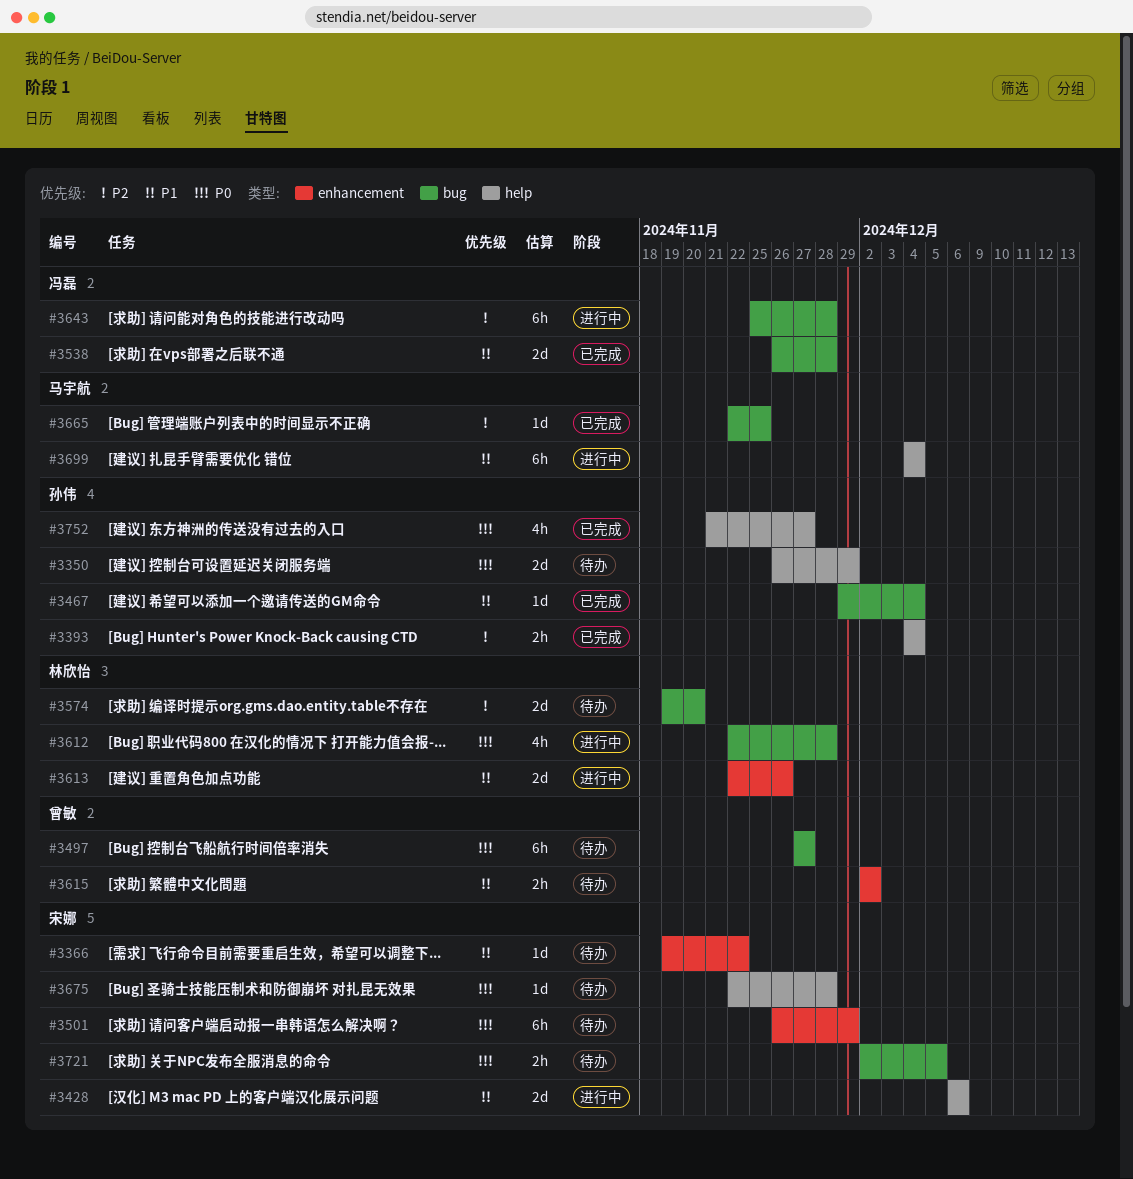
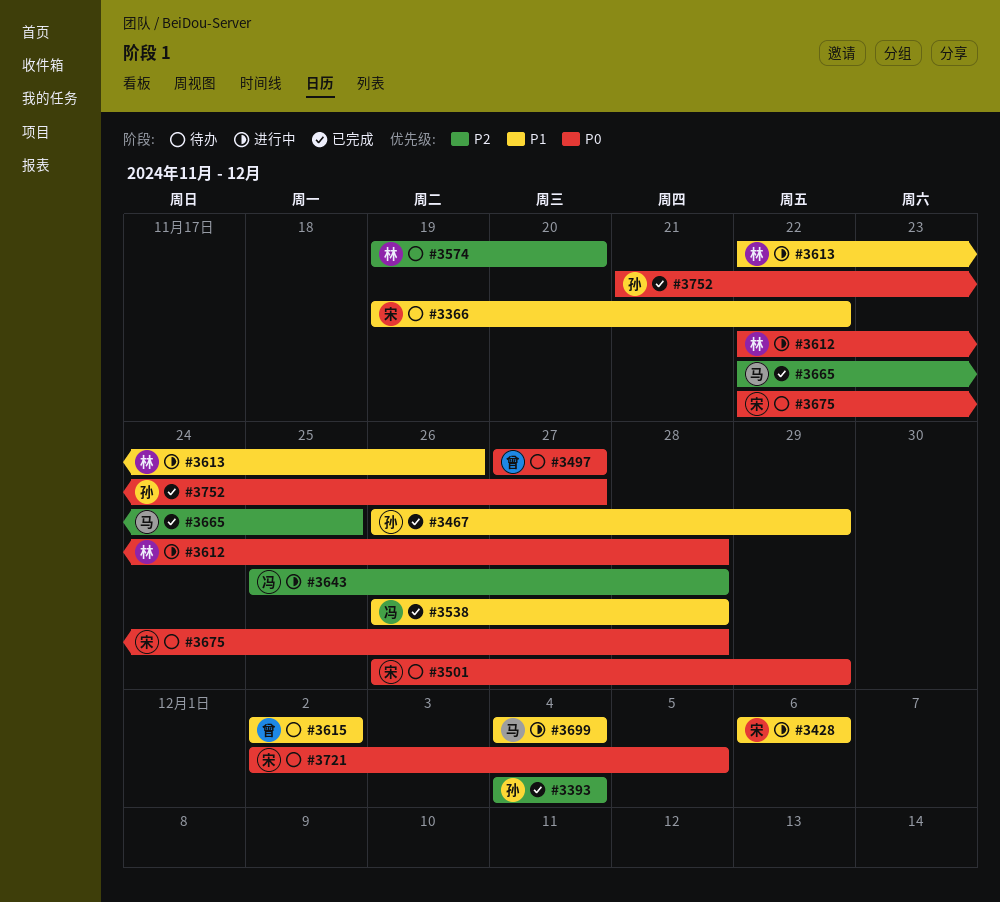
#3350: present -> none
#3467, start: Nov 29 -> Nov 26
#3467, due: Dec 4 -> Nov 29

